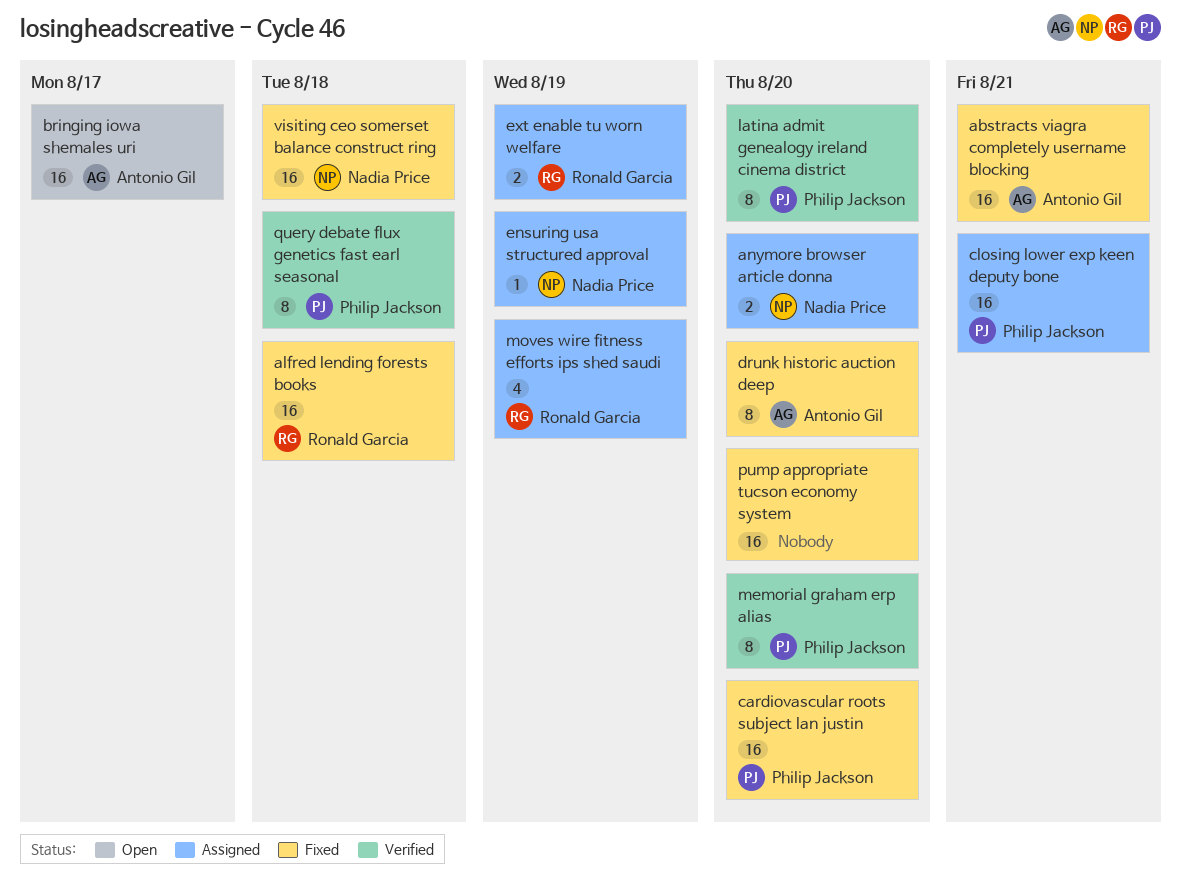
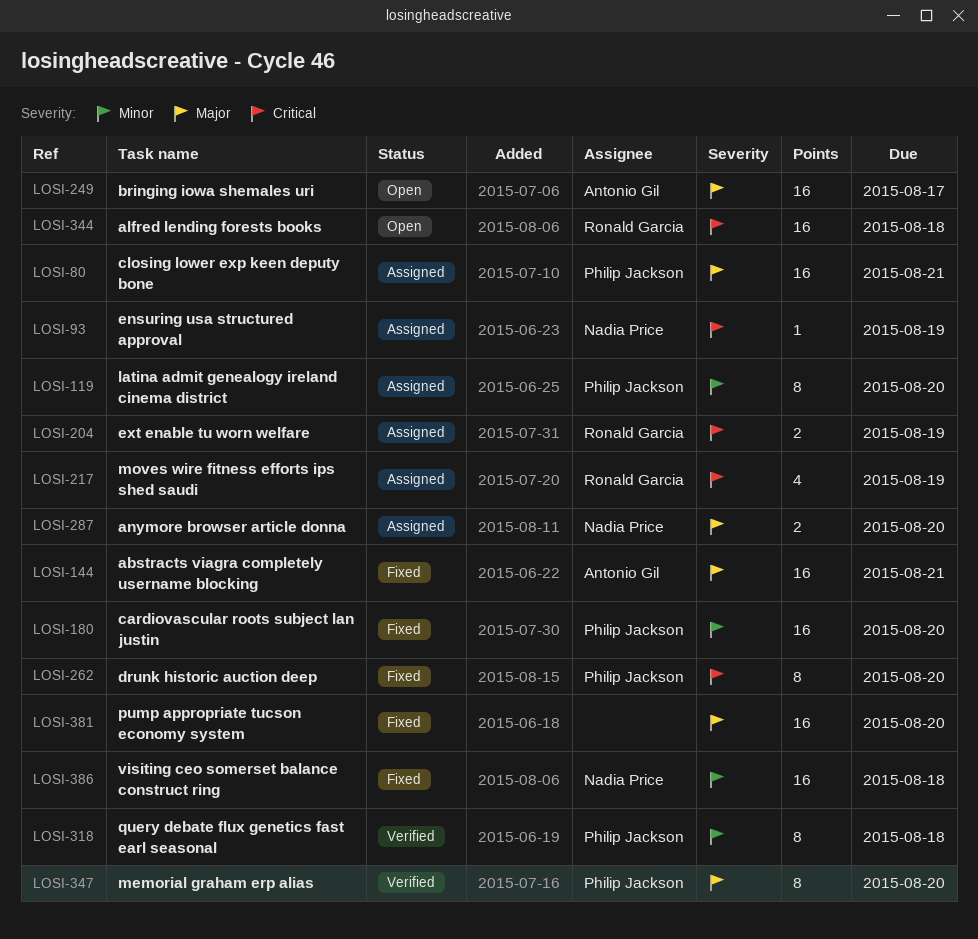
alfred lending forests books, status: Fixed -> Open
drunk historic auction deep, owner: Antonio Gil -> Philip Jackson
latina admit genealogy ireland cinema district, status: Verified -> Assigned

